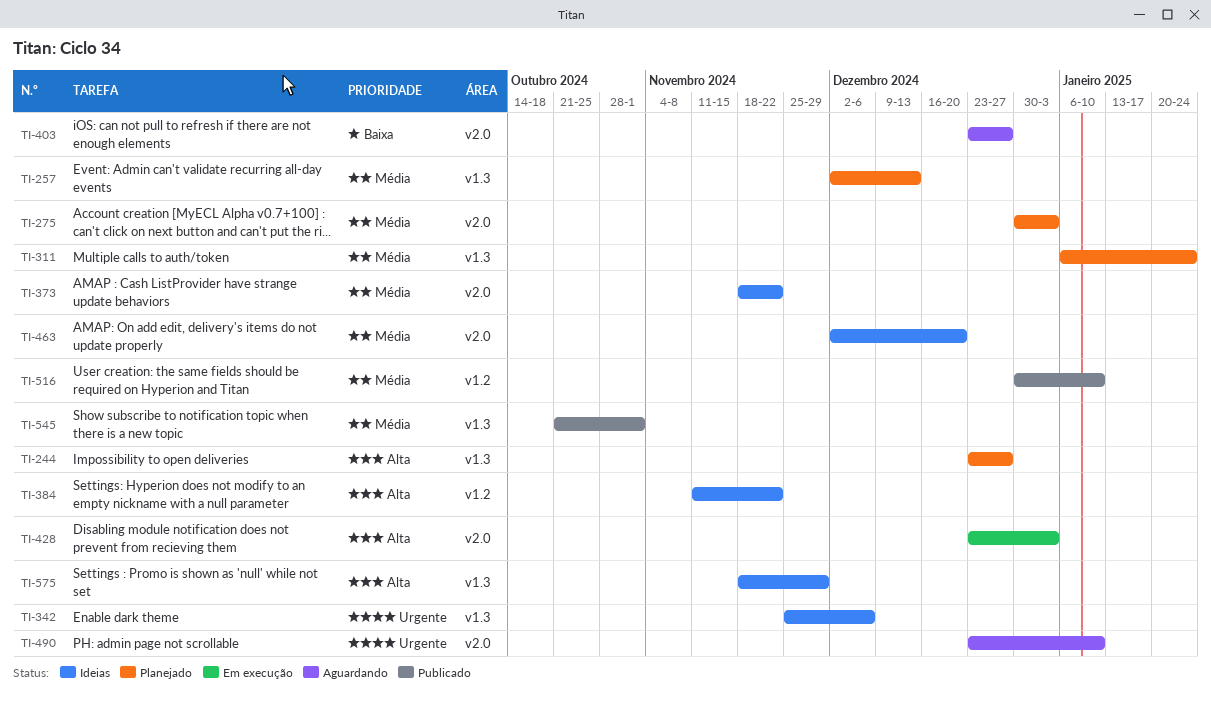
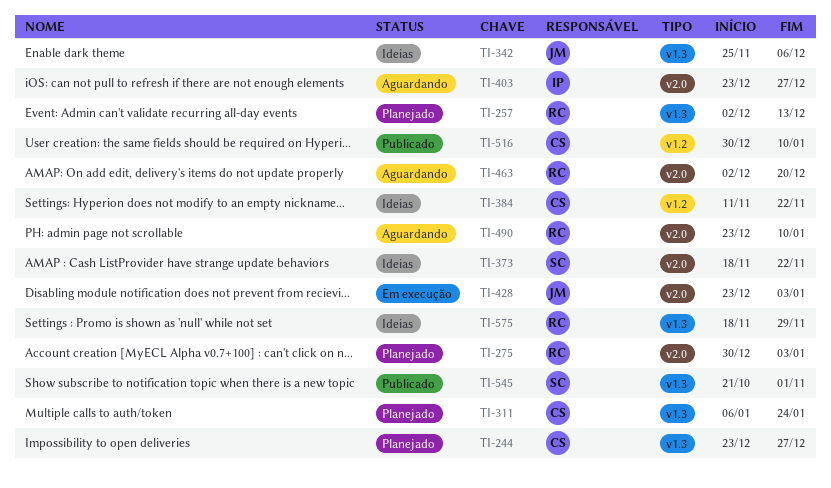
TI-463, status: Ideias -> Aguardando

